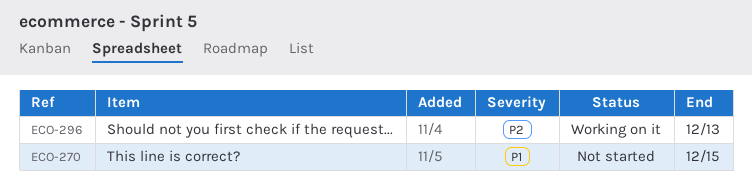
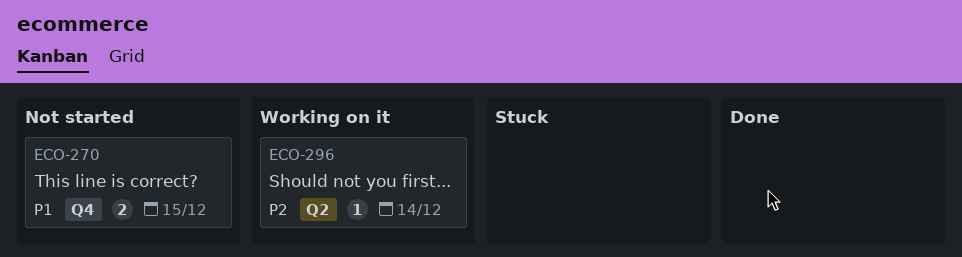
ECO-296, due: Dec 13 -> Dec 14

